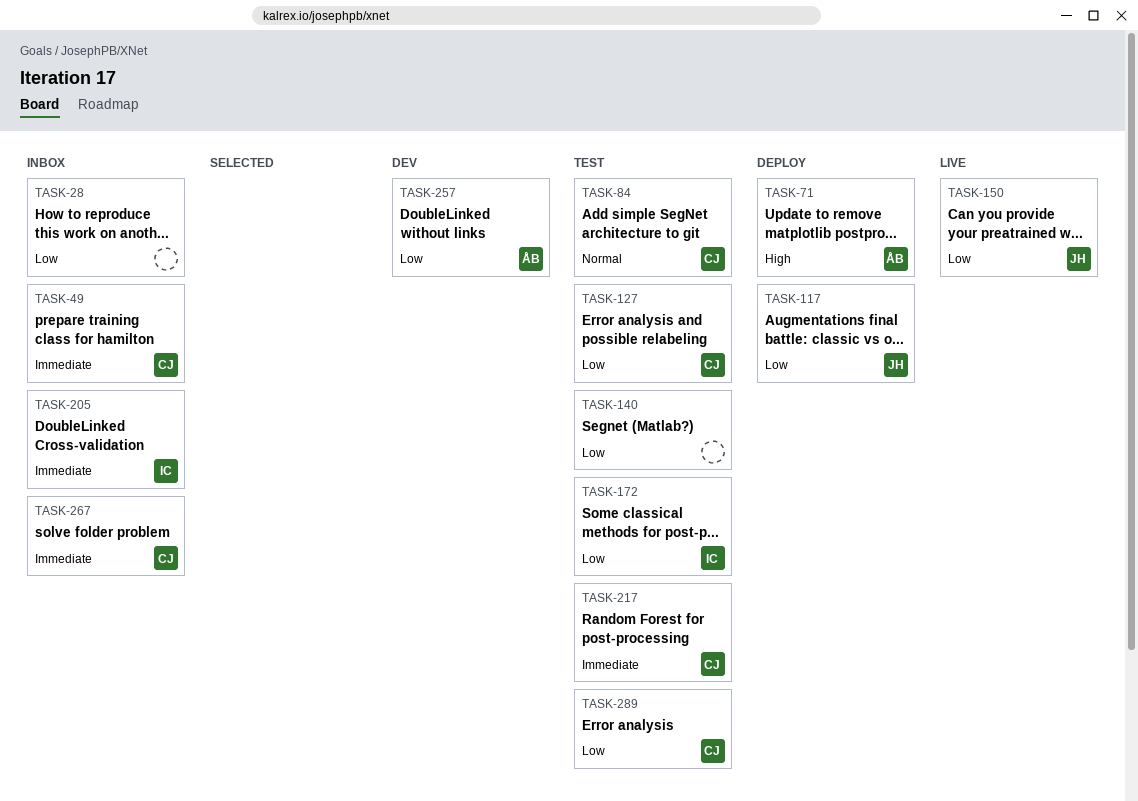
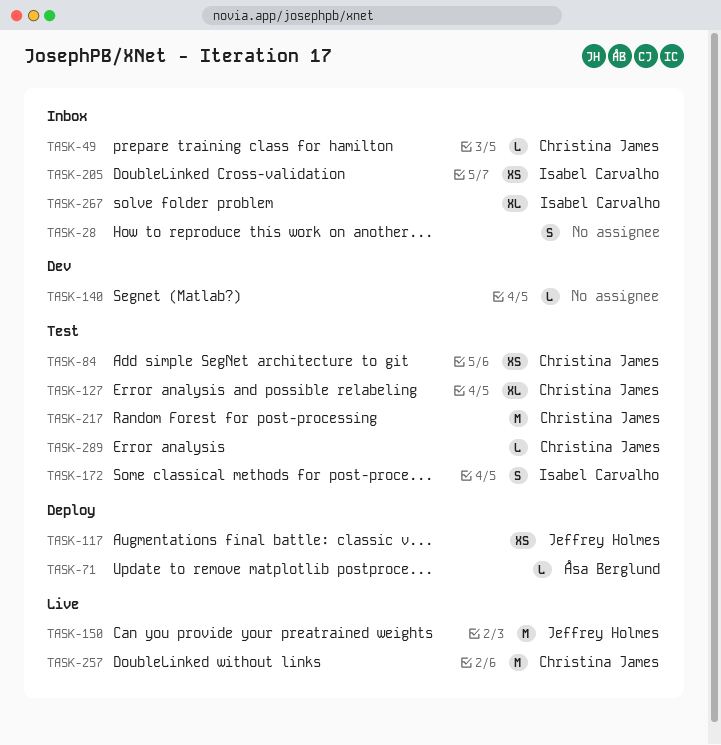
TASK-140, status: Test -> Dev
TASK-257, status: Dev -> Live
TASK-257, owner: Åsa Berglund -> Christina James
TASK-267, owner: Christina James -> Isabel Carvalho

